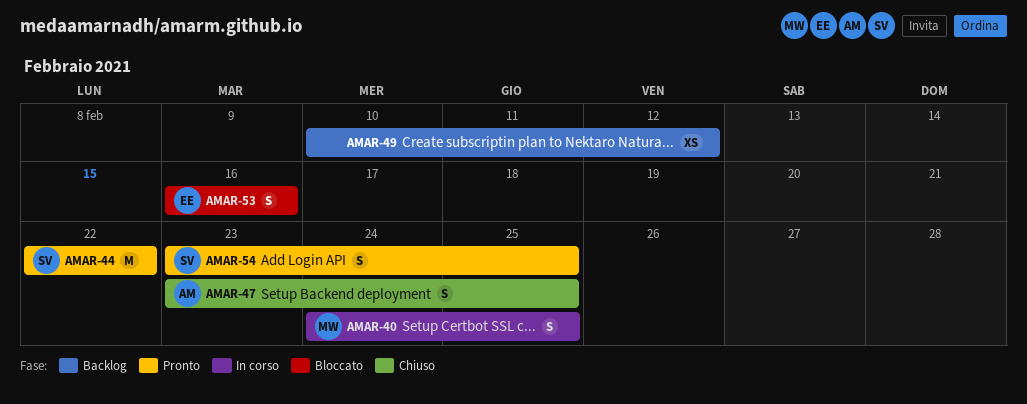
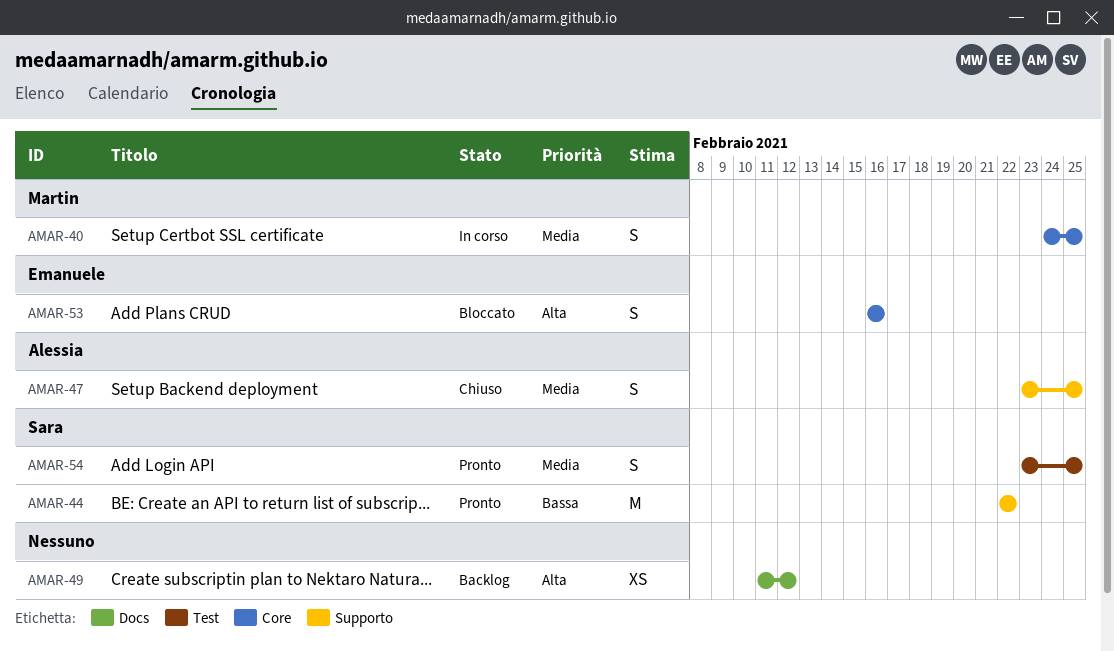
AMAR-49, start: Feb 10 -> Feb 11

